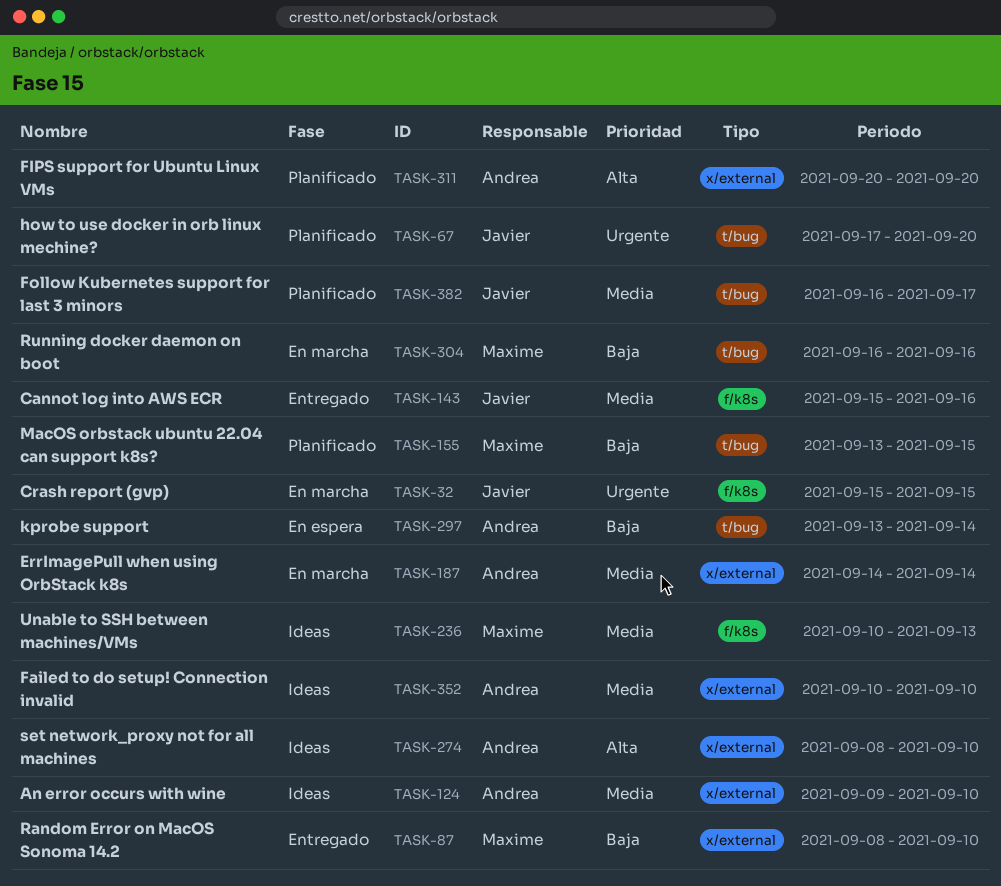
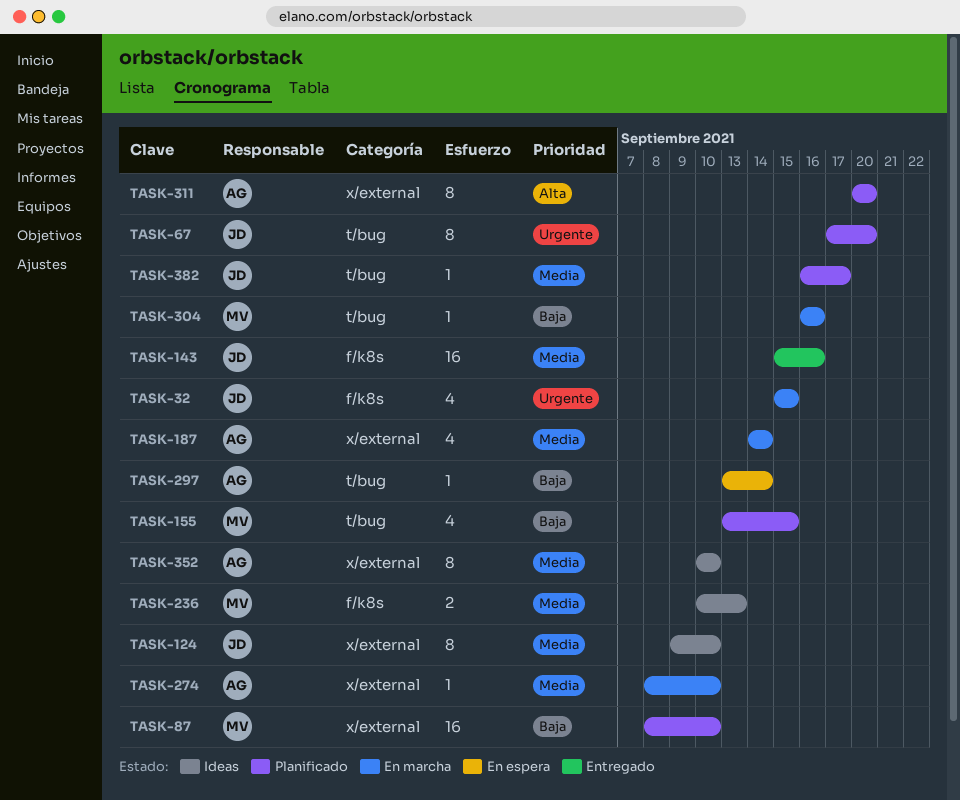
TASK-87, status: Entregado -> Planificado
TASK-124, owner: Andrea -> Javier
TASK-274, status: Ideas -> En marcha
TASK-274, priority: Alta -> Media

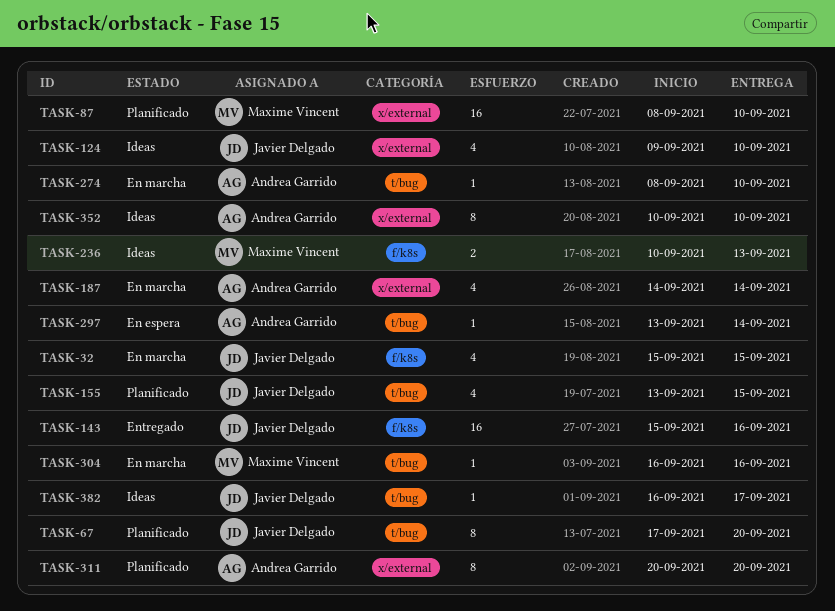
TASK-124, estimate: 8 -> 4
TASK-155, owner: Maxime Vincent -> Javier Delgado
TASK-274, label: x/external -> t/bug
TASK-382, status: Planificado -> Ideas

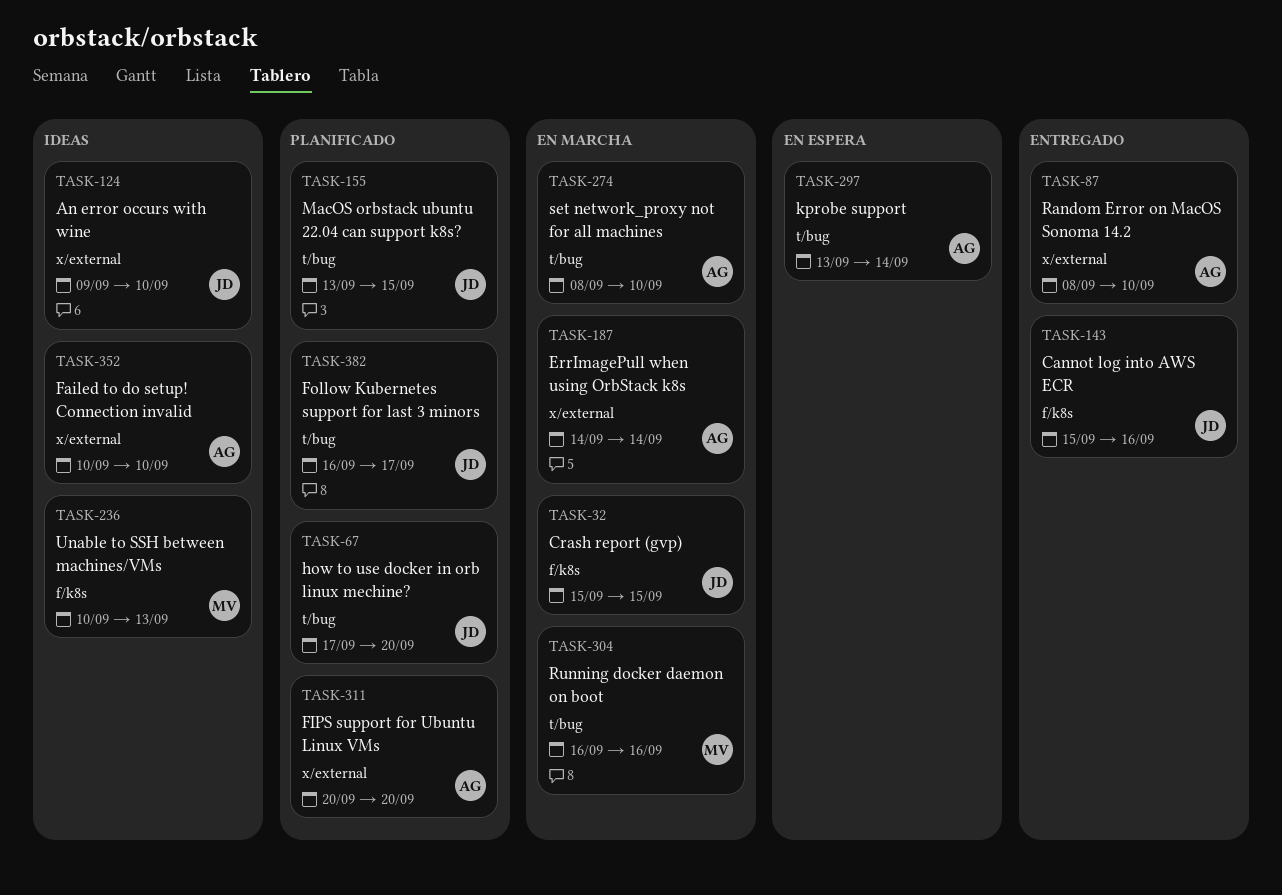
TASK-87, status: Planificado -> Entregado
TASK-87, owner: Maxime Vincent -> Andrea Garrido
TASK-382, status: Ideas -> Planificado

